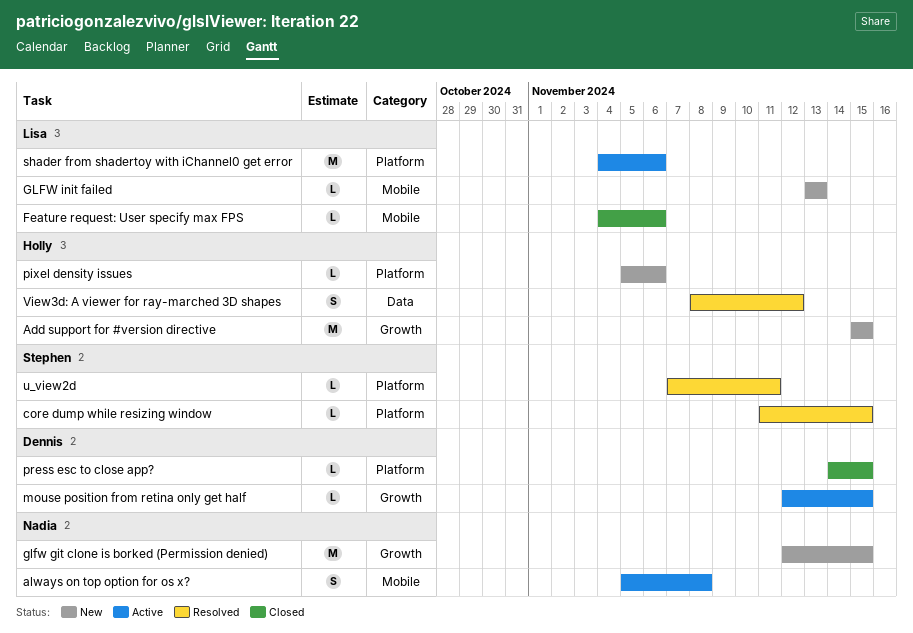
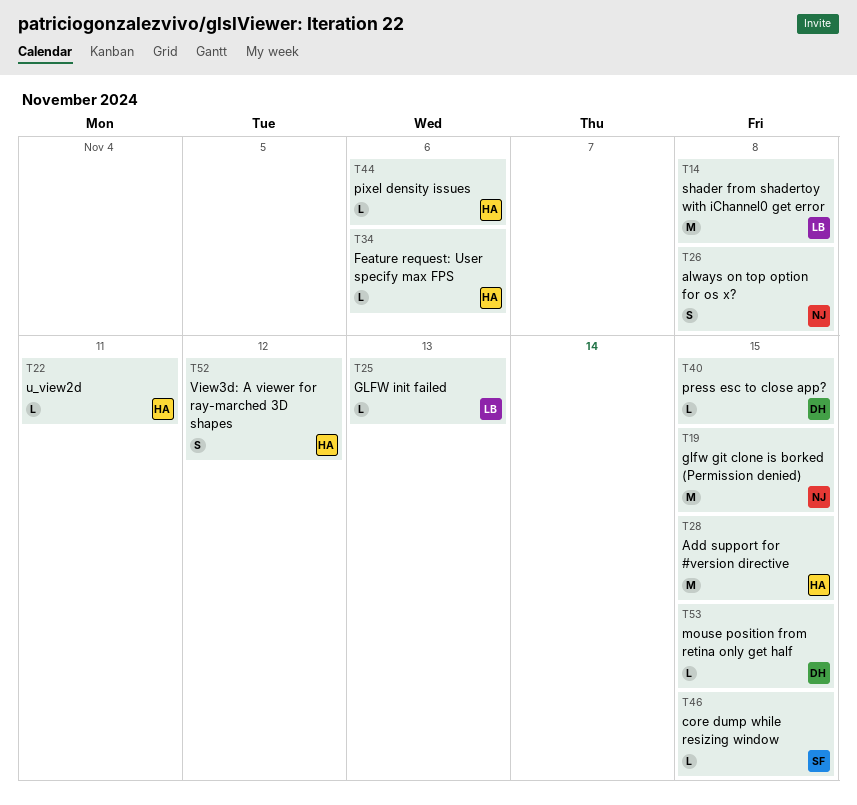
Feature request: User specify max FPS, owner: Lisa -> Holly
shader from shadertoy with iChannel0 get error, due: Nov 6 -> Nov 8
u_view2d, owner: Stephen -> Holly

